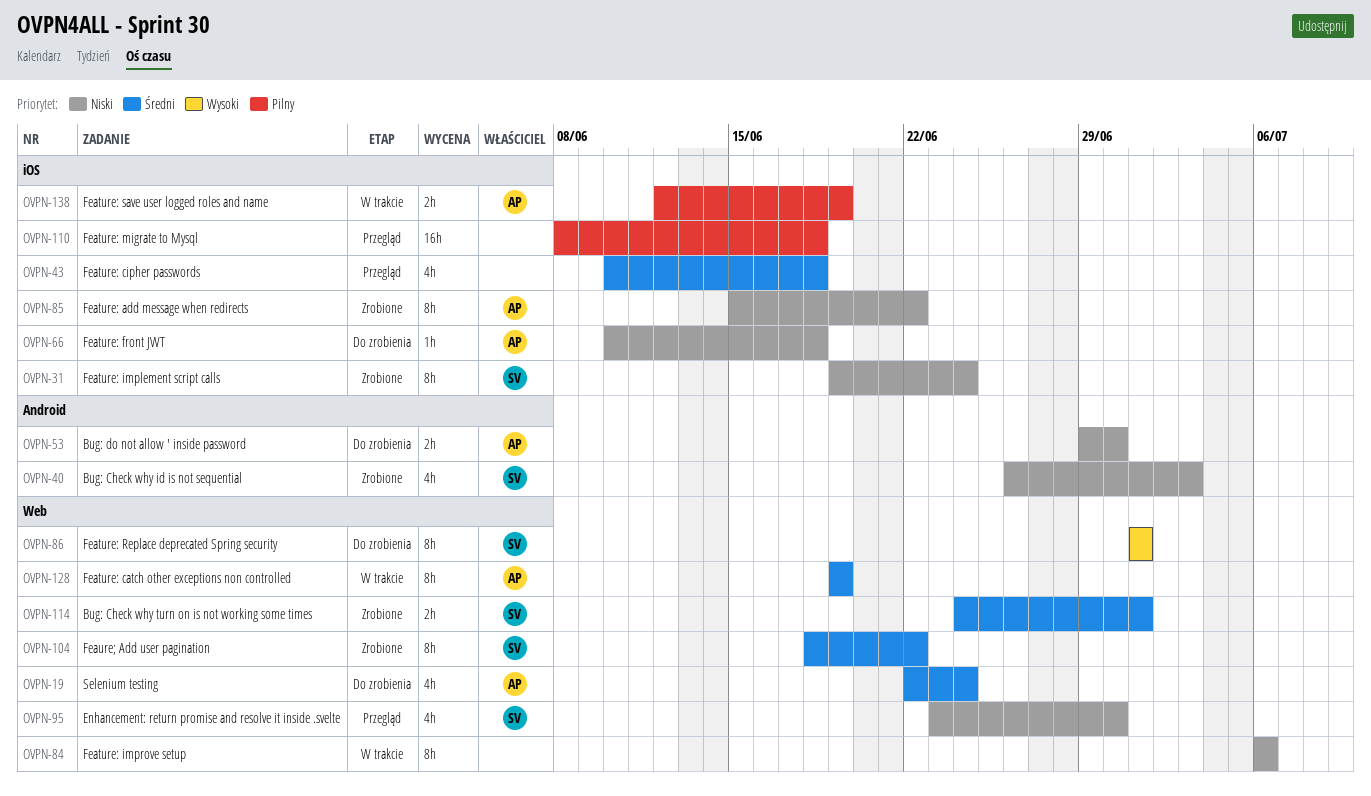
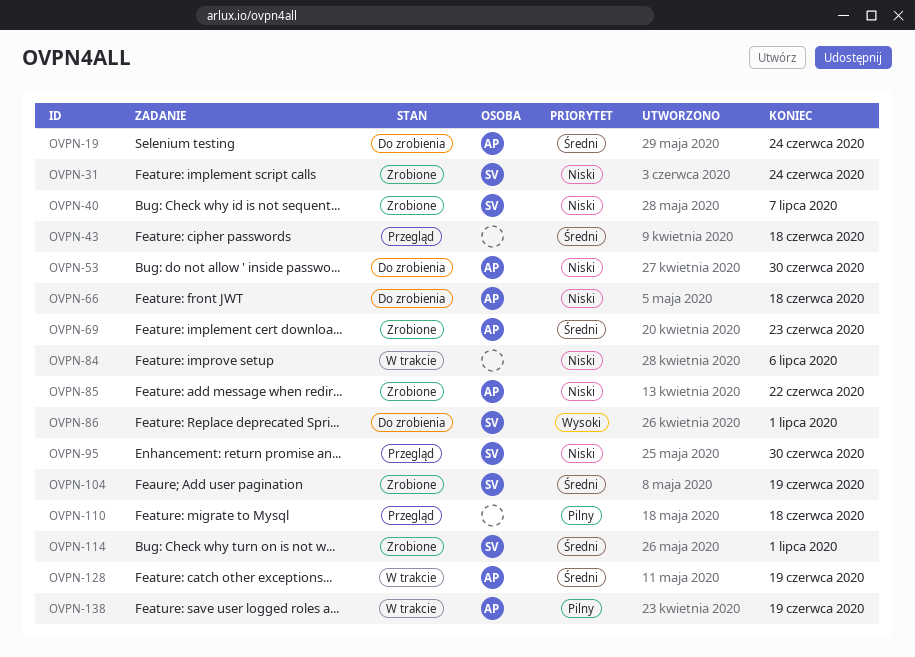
OVPN-40, due: Jul 3 -> Jul 7
OVPN-69: none -> present
OVPN-104, due: Jun 22 -> Jun 19

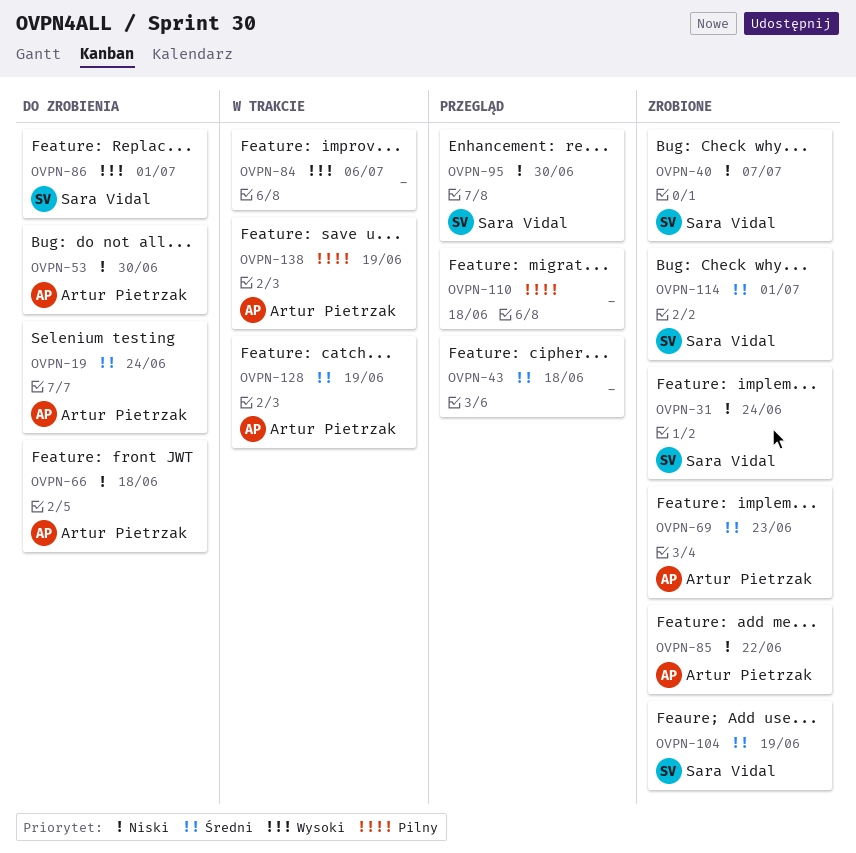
OVPN-84, priority: Niski -> Wysoki

